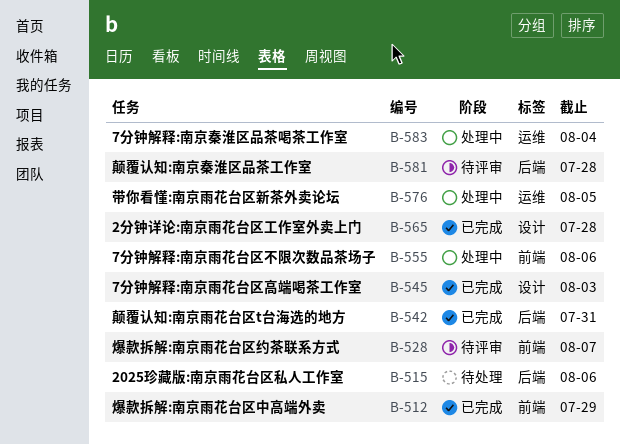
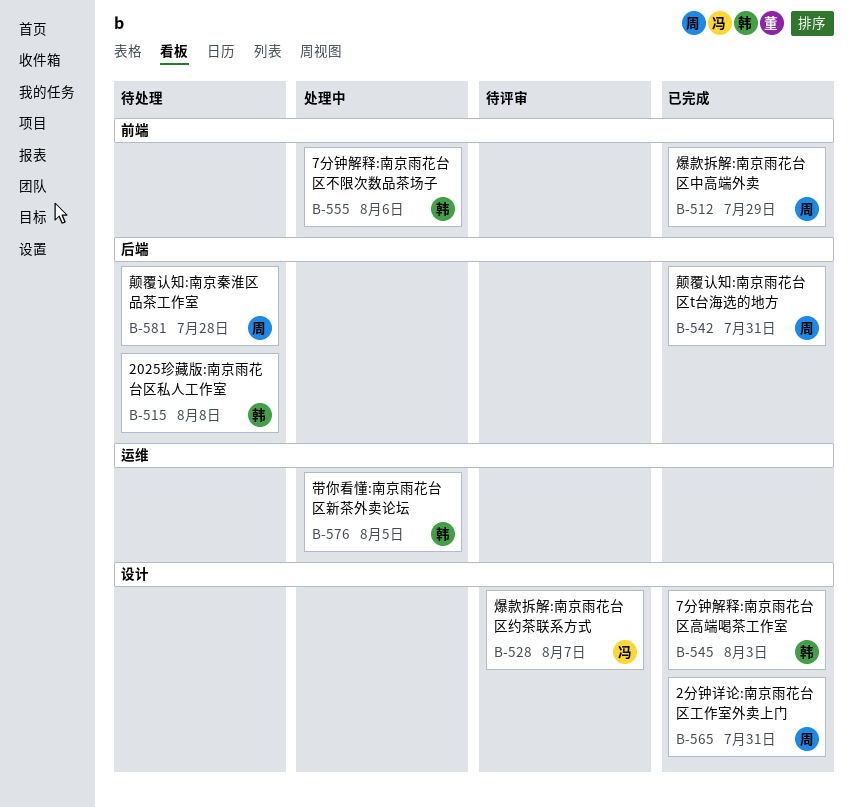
B-515, due: Aug 6 -> Aug 8
B-528, label: 前端 -> 设计
B-565, due: Jul 28 -> Jul 31
B-581, status: 待评审 -> 待处理
B-583: present -> none

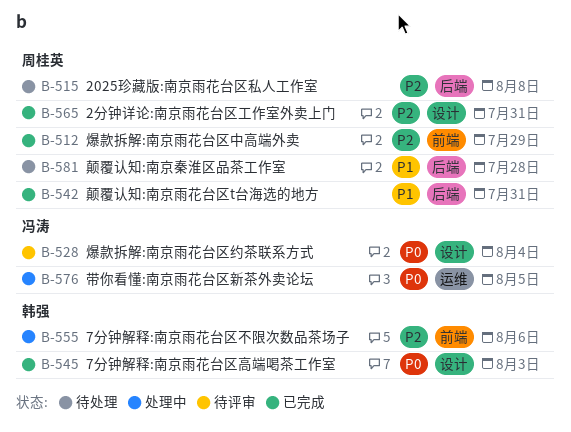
B-515, owner: 韩强 -> 周桂英
B-528, due: Aug 7 -> Aug 4
B-576, owner: 韩强 -> 冯涛

